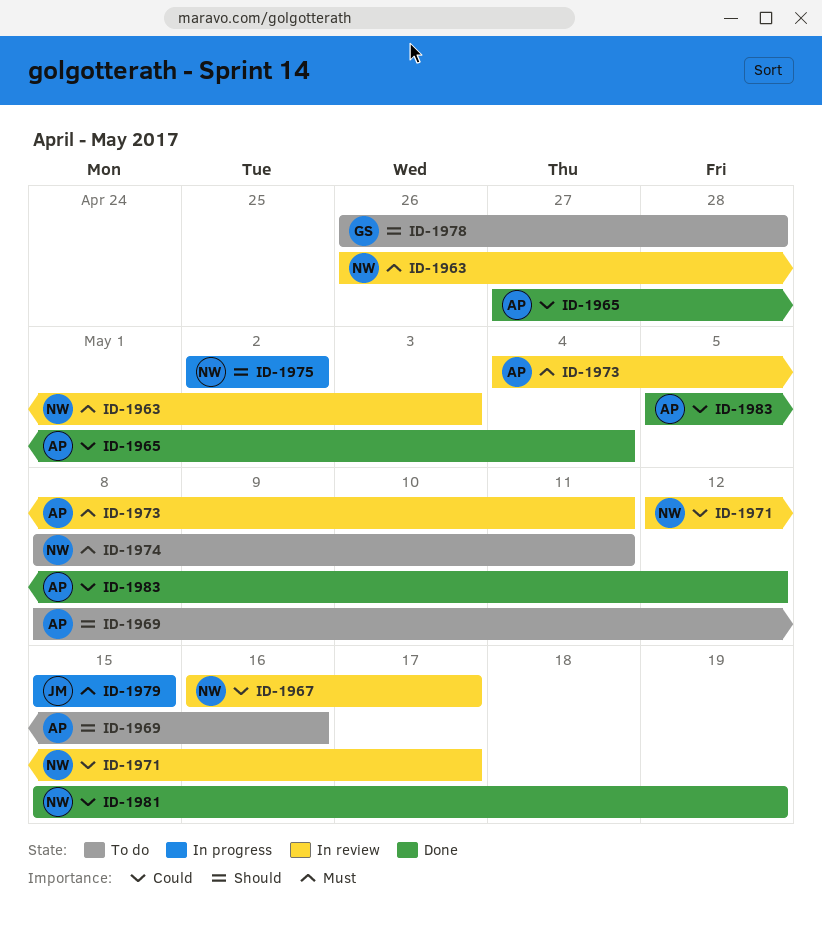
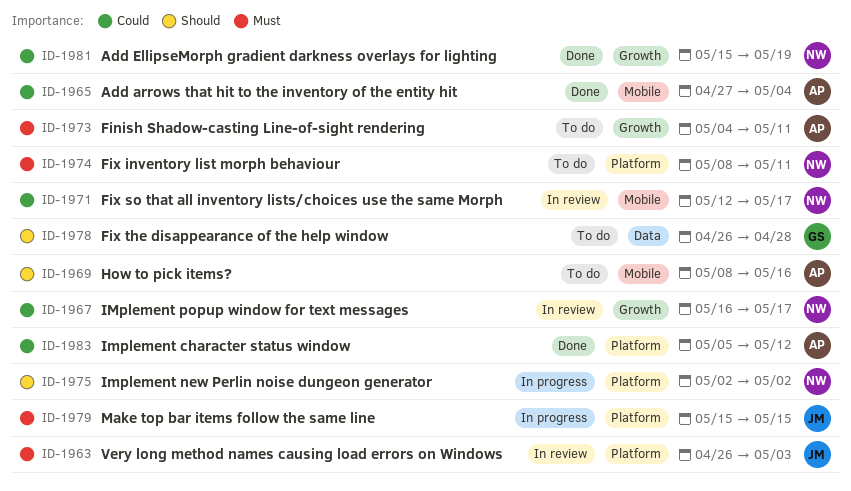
ID-1963, owner: NW -> JM
ID-1973, status: In review -> To do

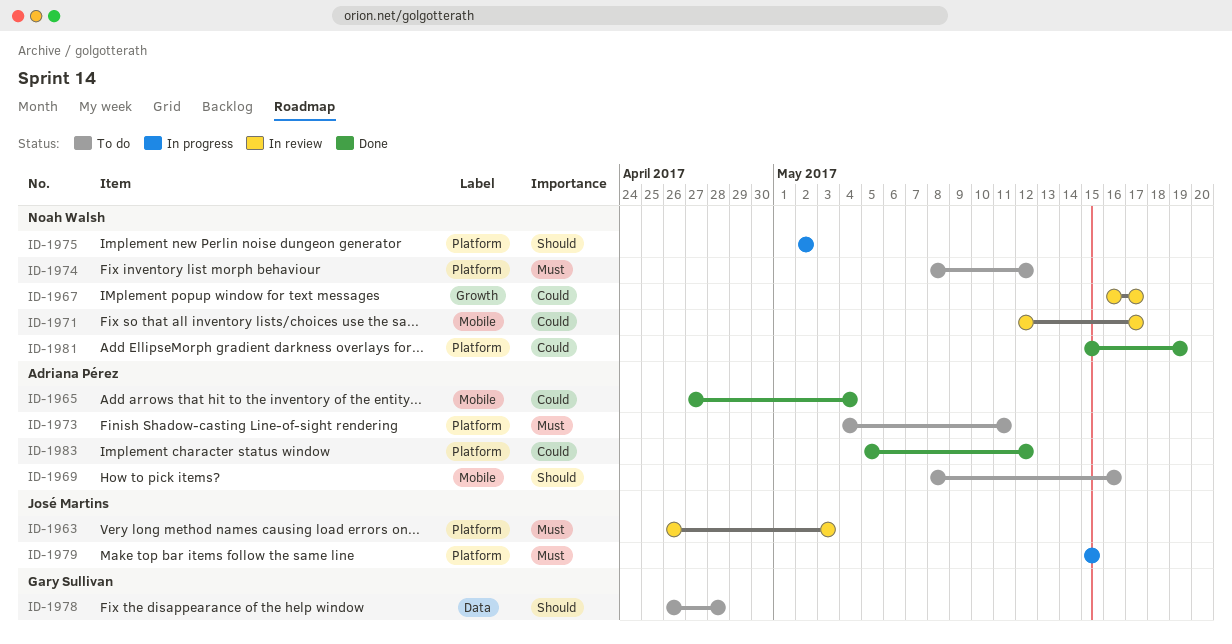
ID-1973, label: Growth -> Platform
ID-1974, due: May 11 -> May 12
ID-1981, label: Growth -> Platform

